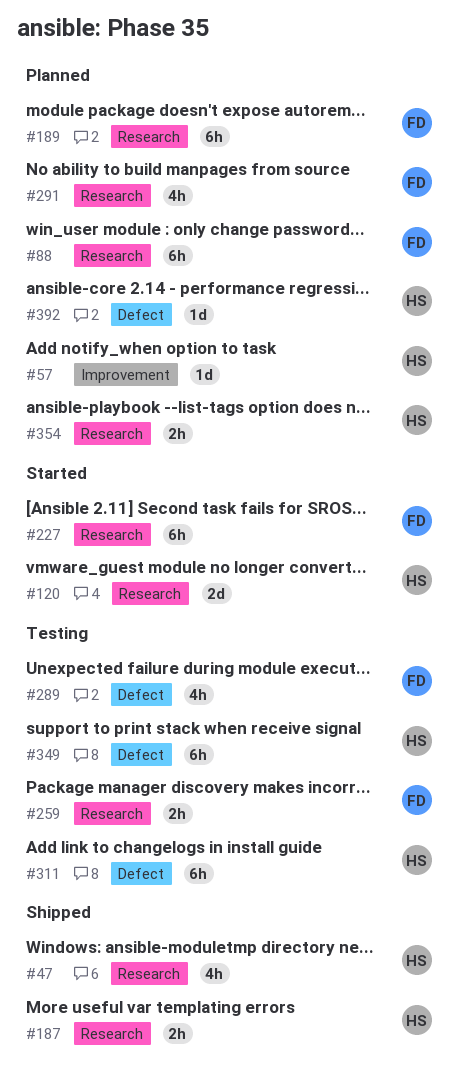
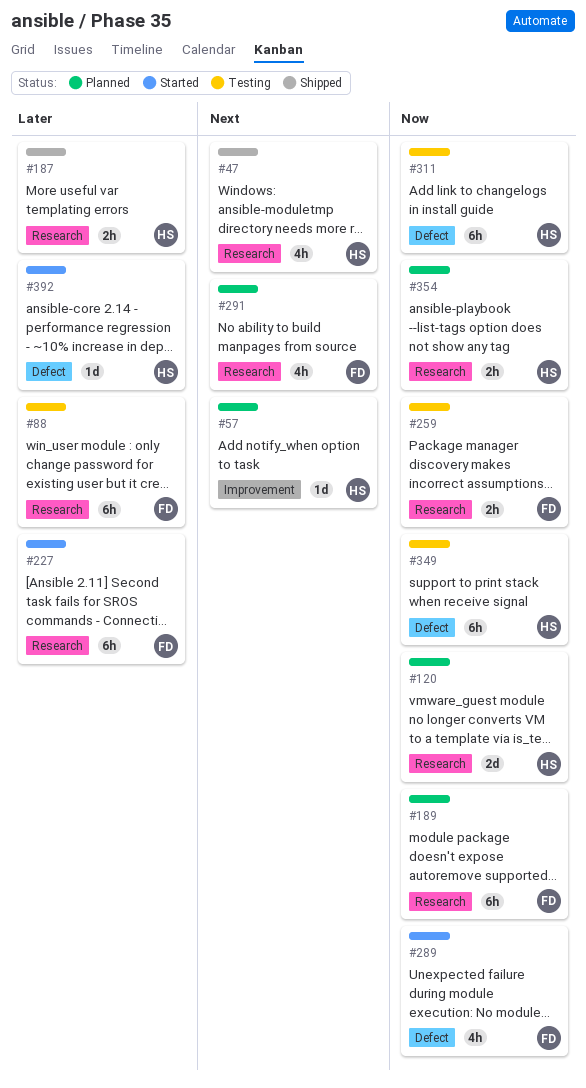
#88, status: Planned -> Testing
#120, status: Started -> Planned
#289, status: Testing -> Started
#392, status: Planned -> Started

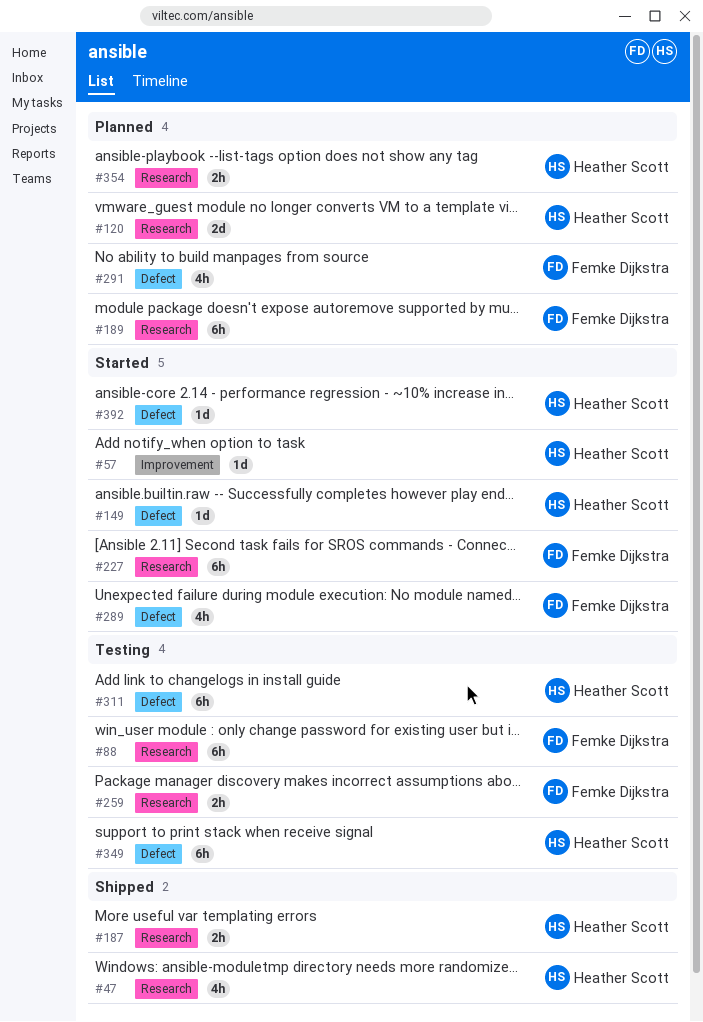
#57, status: Planned -> Started
#149: none -> present
#291, label: Research -> Defect

